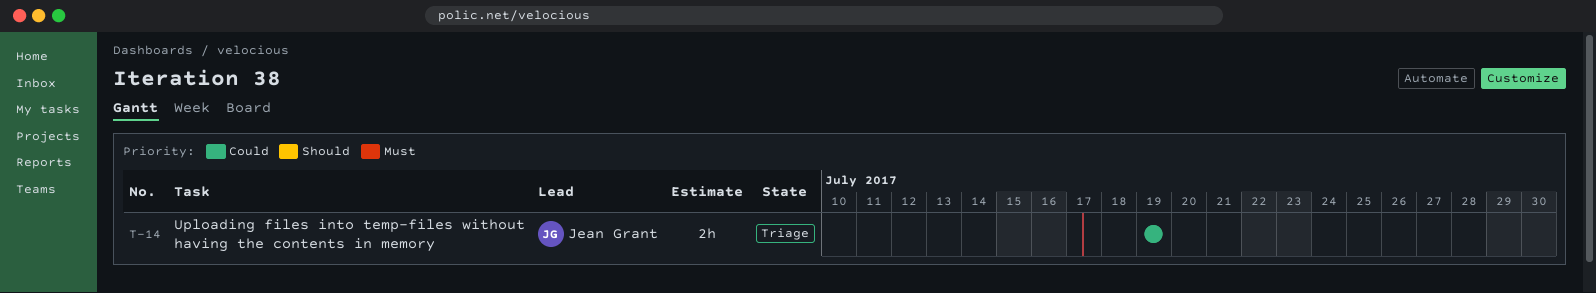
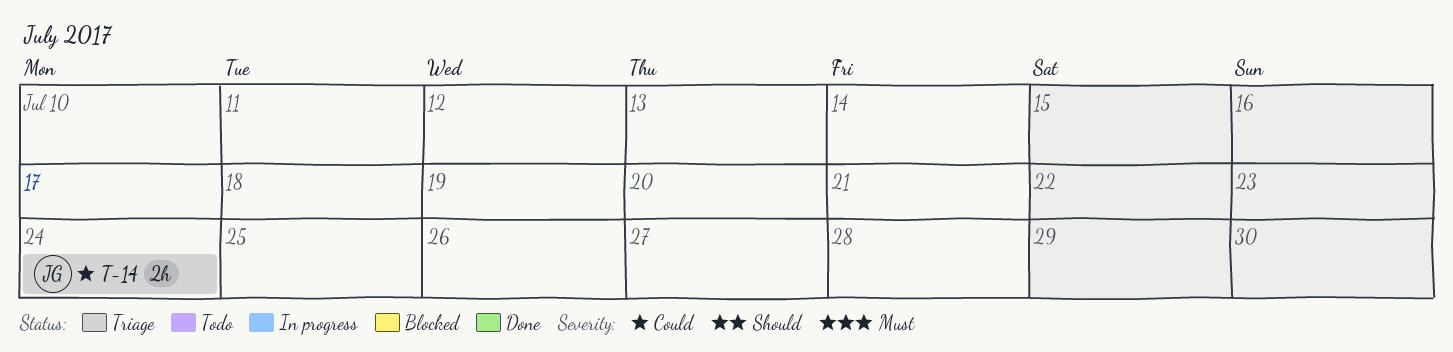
T-14, start: Jul 19 -> Jul 24
T-14, due: Jul 19 -> Jul 24

